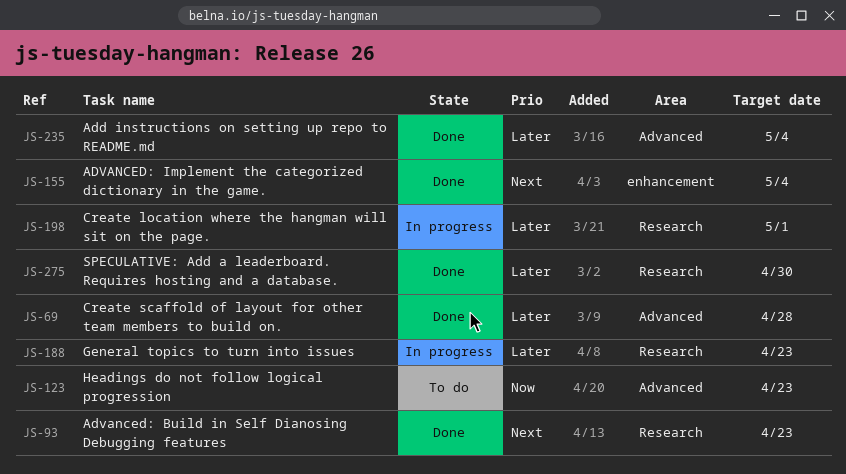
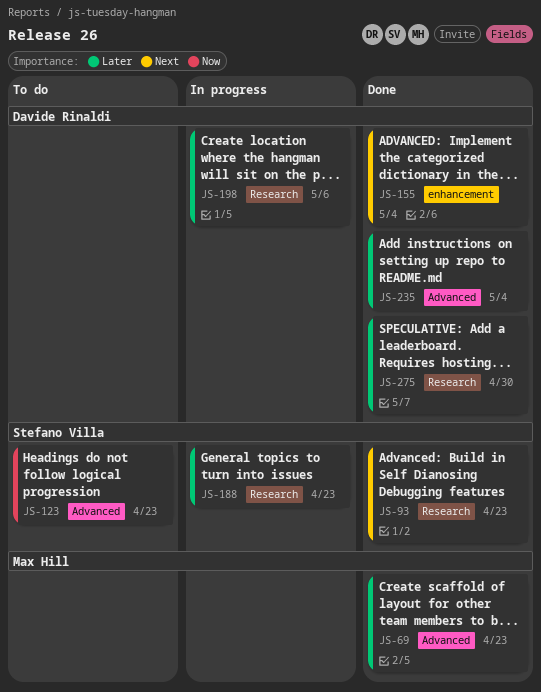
JS-69, due: Apr 28 -> Apr 23
JS-198, due: May 1 -> May 6

